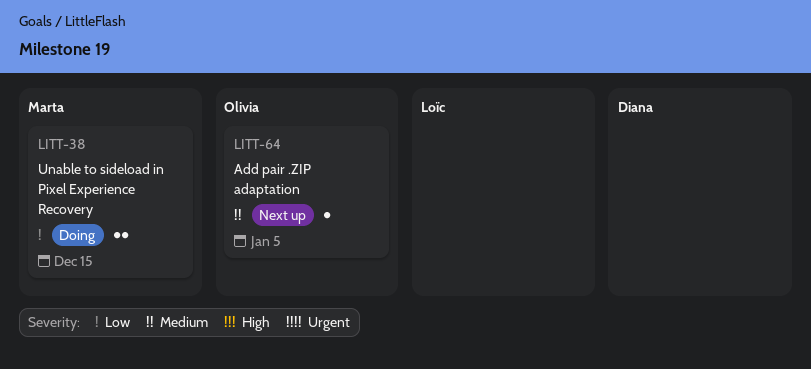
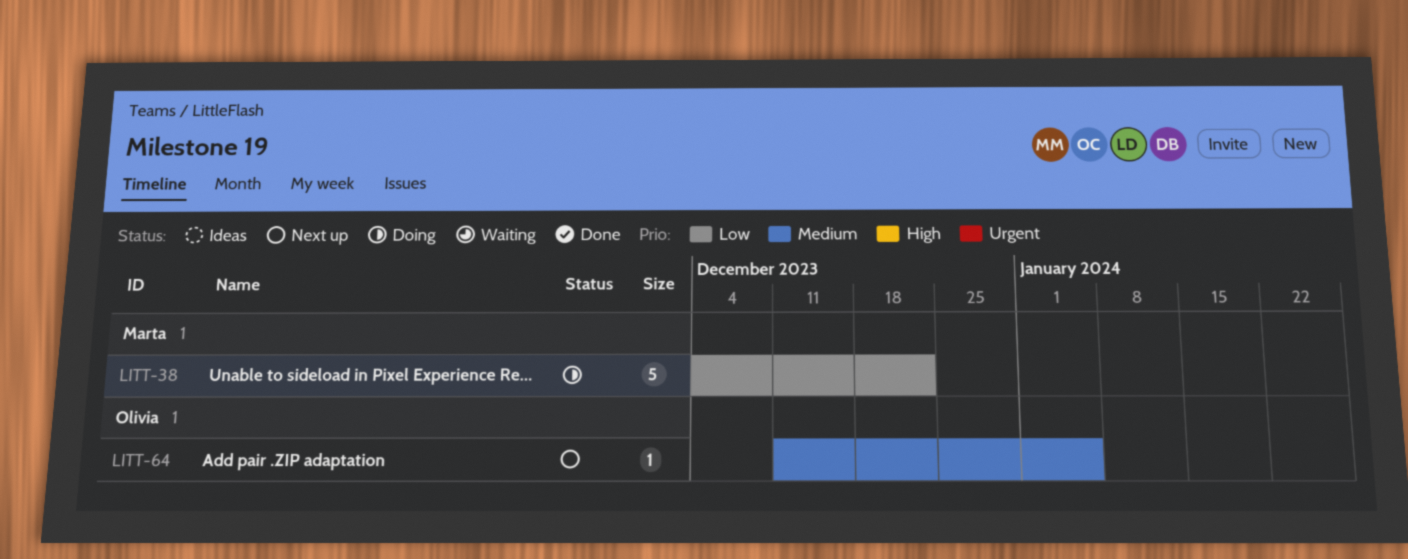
LITT-38, estimate: 2 -> 5
LITT-38, due: Dec 15 -> Dec 22

